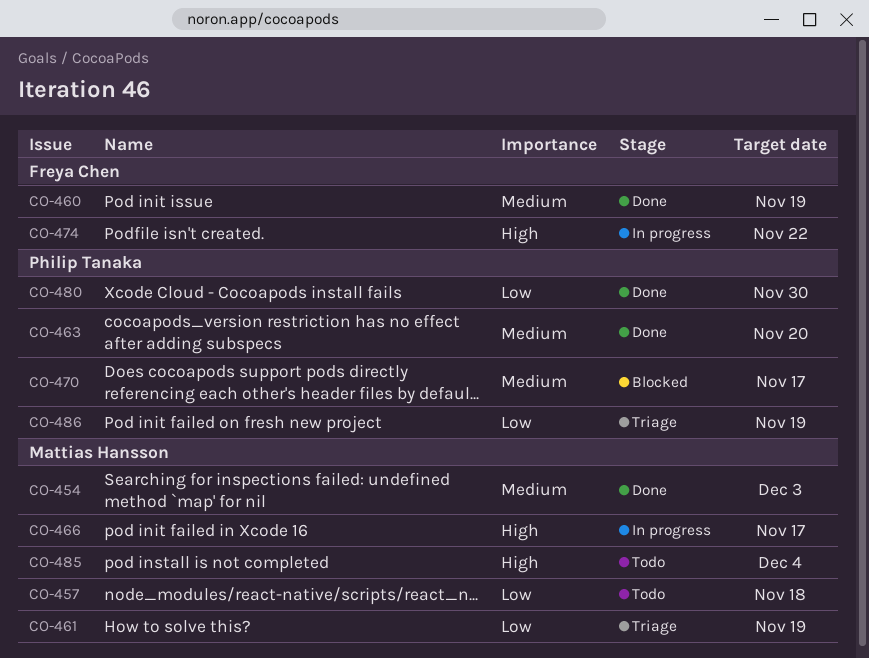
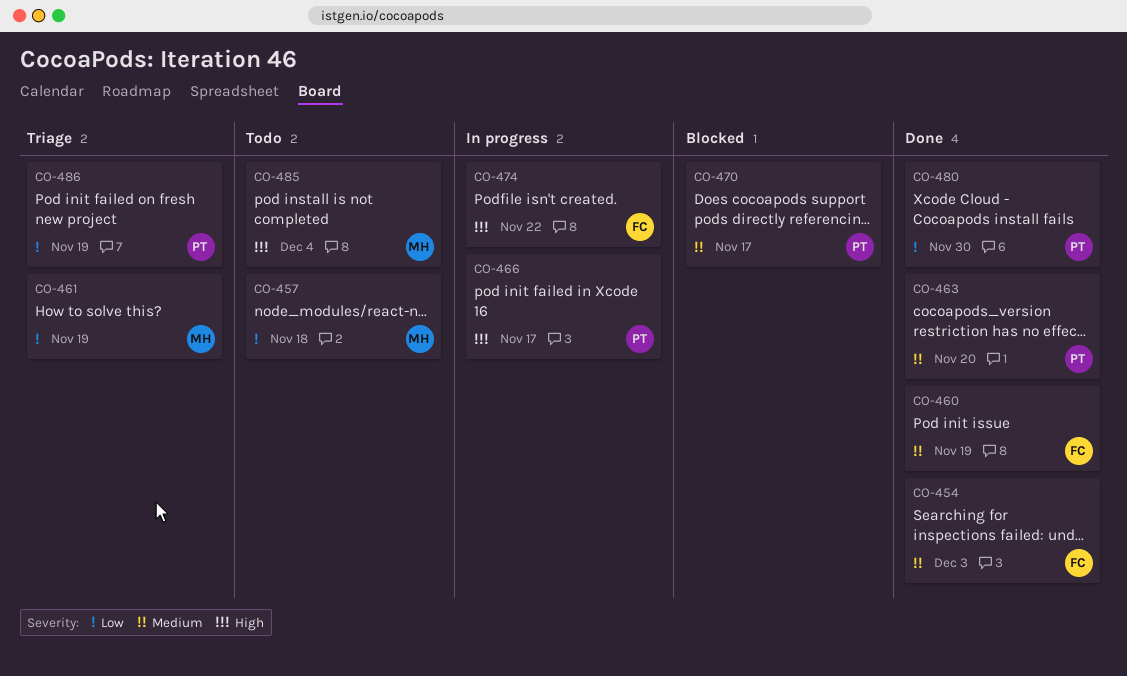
CO-454, owner: Mattias Hansson -> Freya Chen
CO-466, owner: Mattias Hansson -> Philip Tanaka

